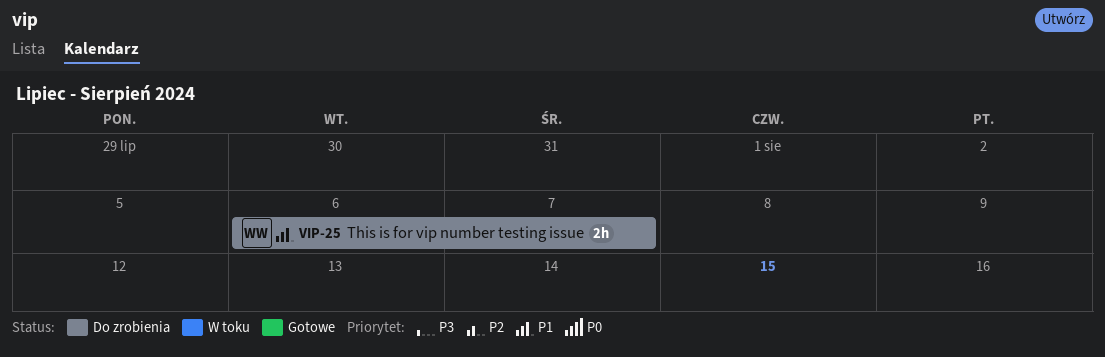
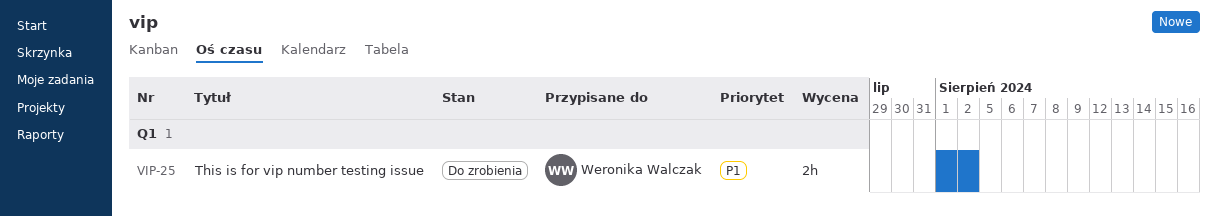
VIP-25, start: Aug 6 -> Aug 1
VIP-25, due: Aug 7 -> Aug 2

